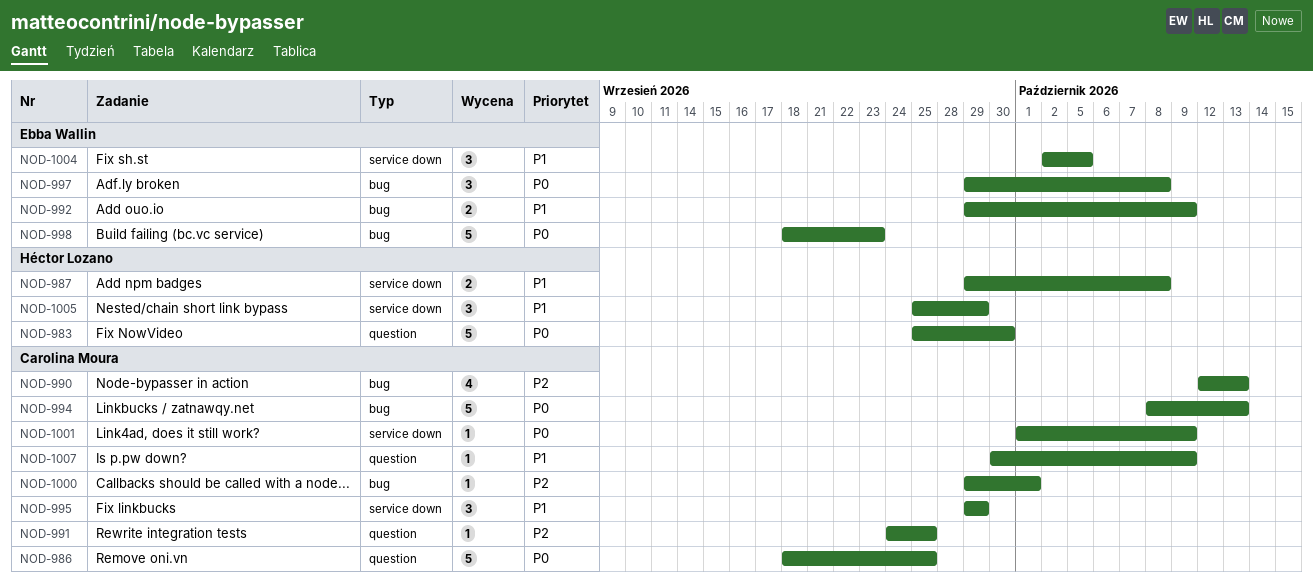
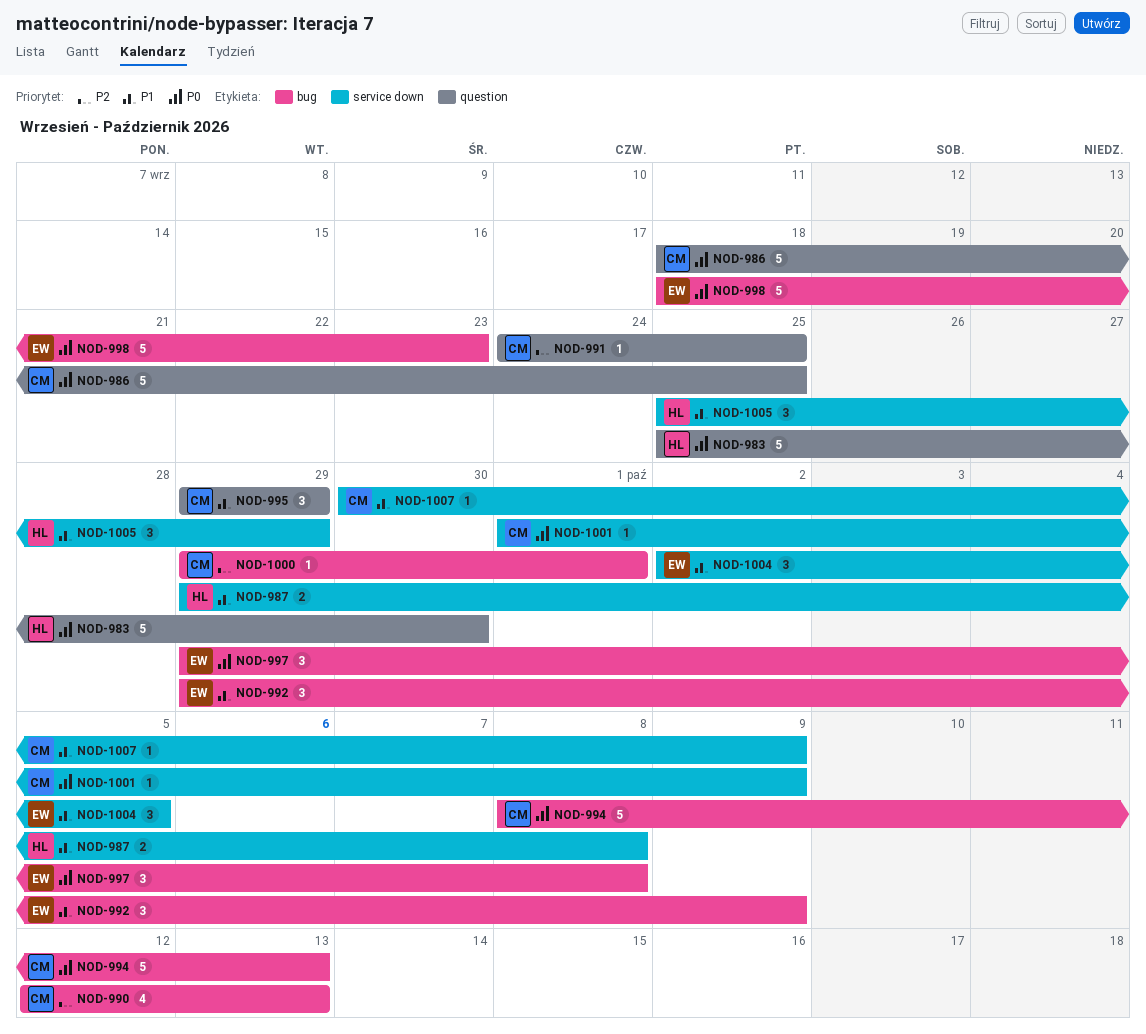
NOD-992, estimate: 2 -> 3
NOD-995, label: service down -> question
NOD-1007, label: question -> service down

